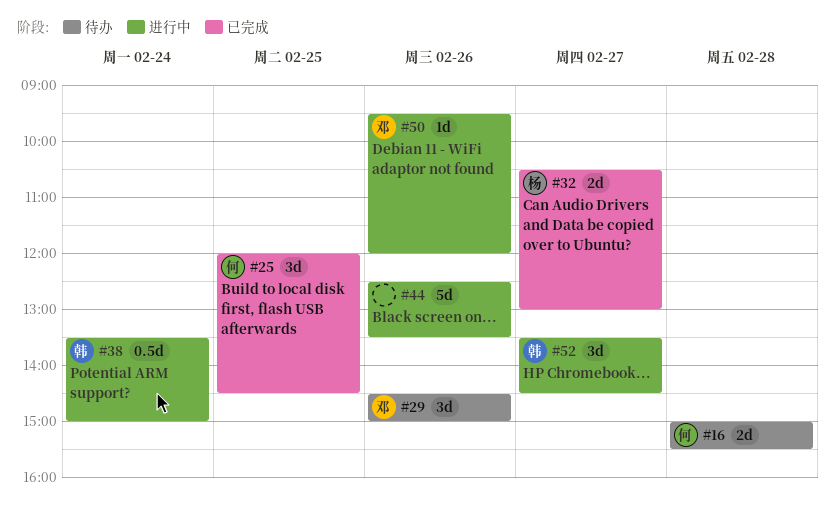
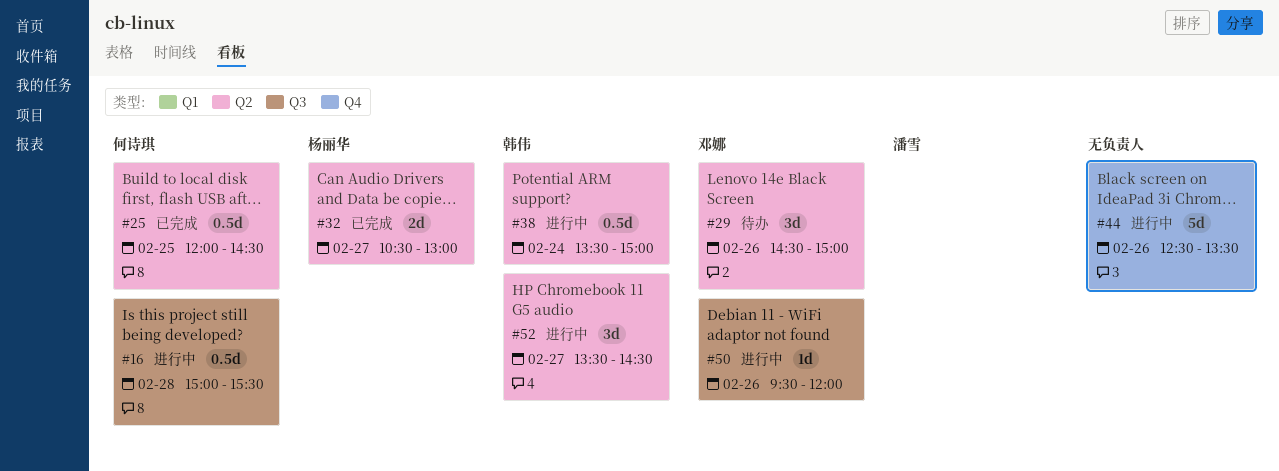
#16, status: 待办 -> 进行中
#16, estimate: 2d -> 0.5d
#25, estimate: 3d -> 0.5d

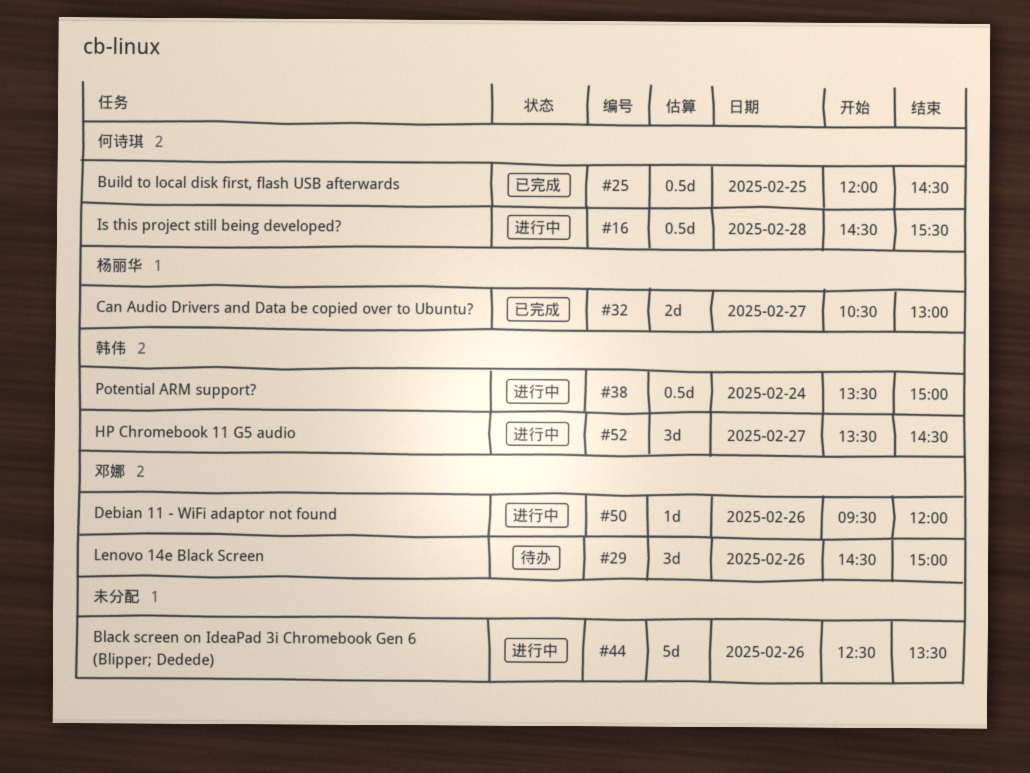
#16, begins: 15:00 -> 14:30

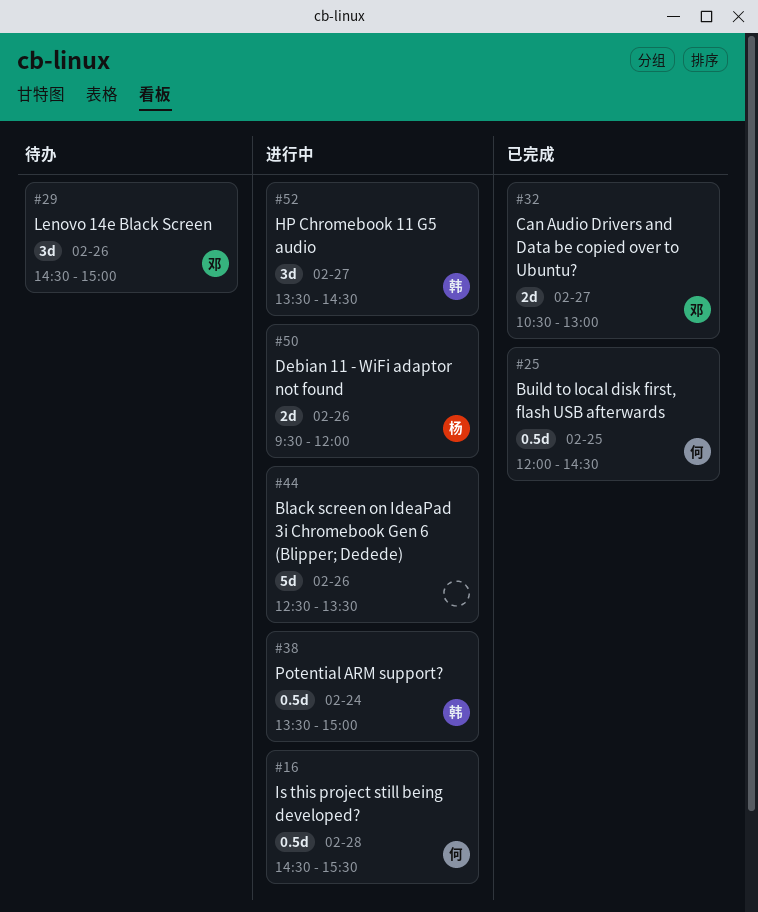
#32, owner: 杨丽华 -> 邓娜
#50, owner: 邓娜 -> 杨丽华
#50, estimate: 1d -> 2d

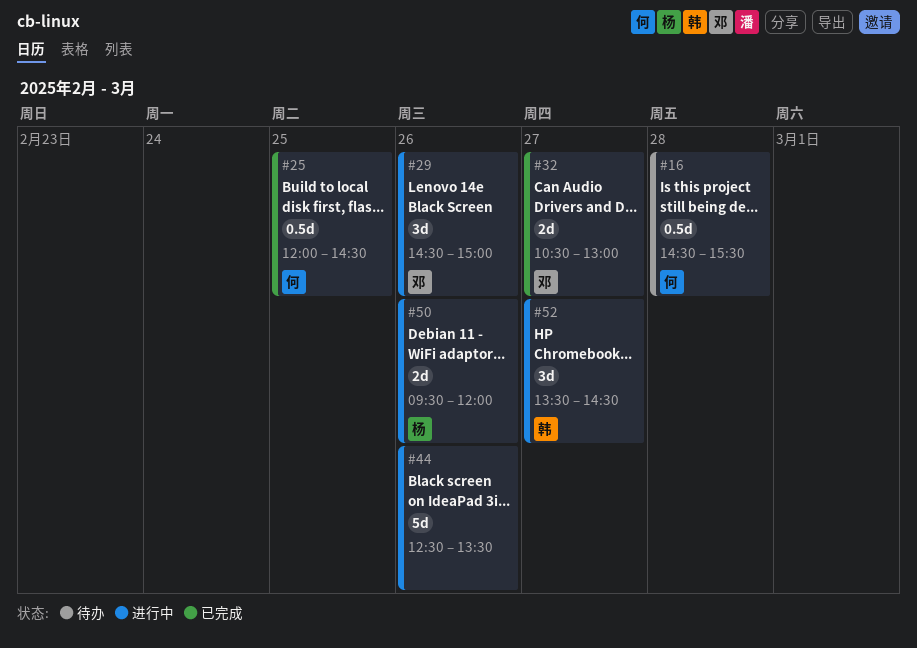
#16, status: 进行中 -> 待办
#29, status: 待办 -> 进行中
#38: present -> none

